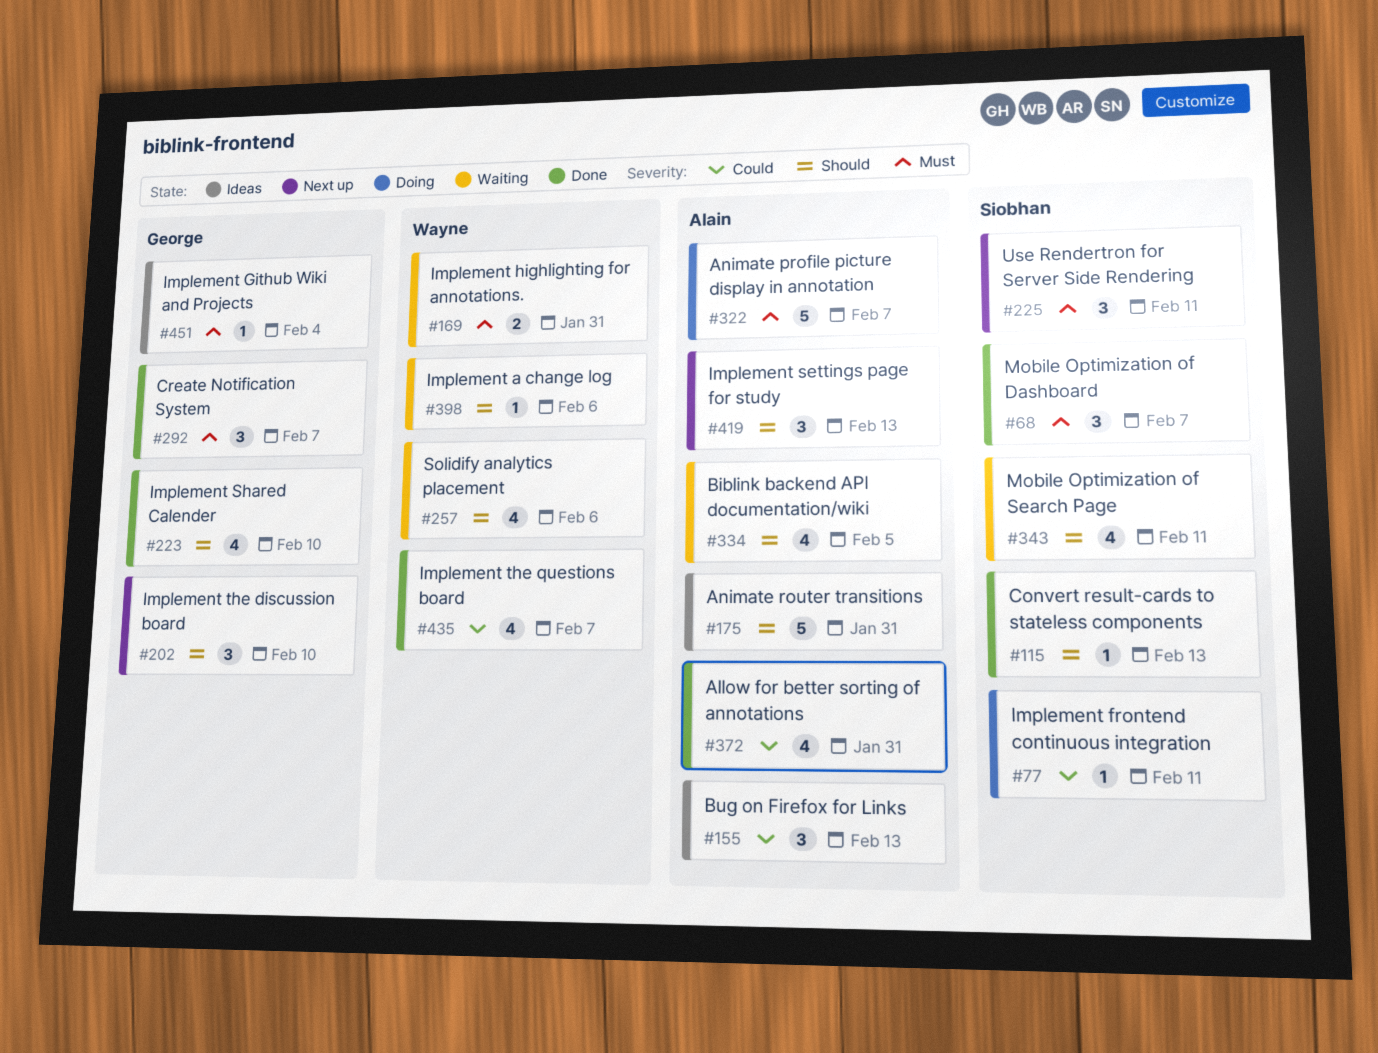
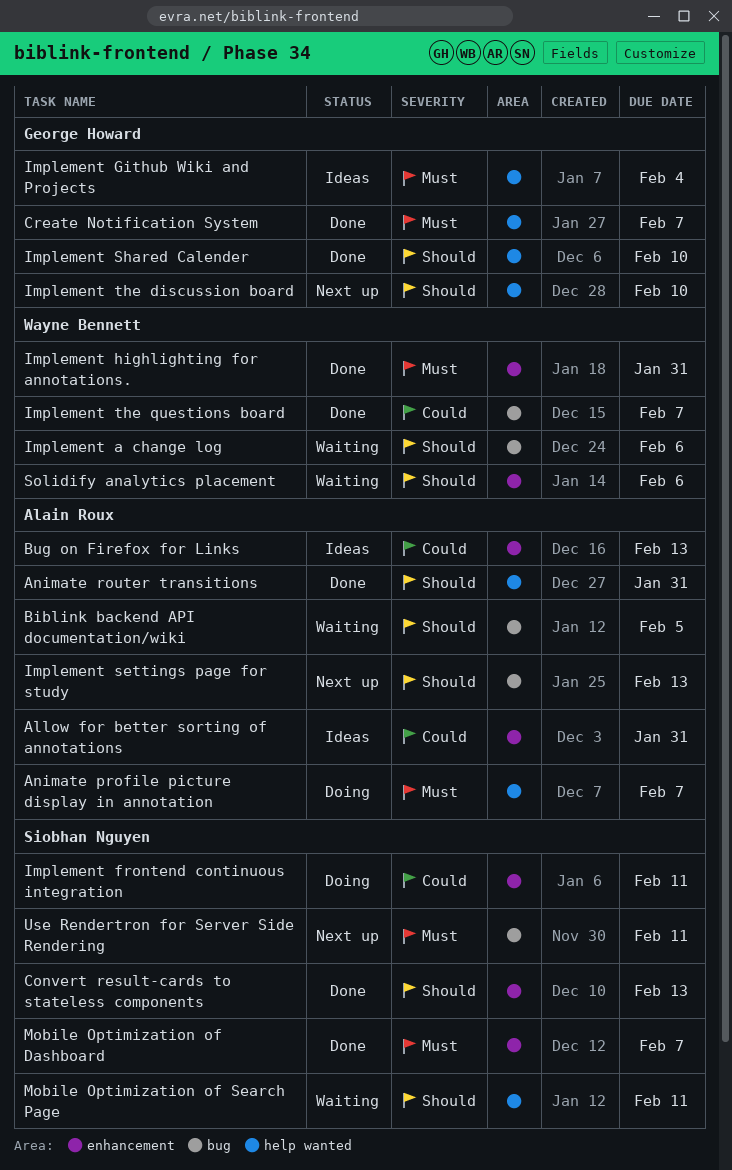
Allow for better sorting of annotations, status: Done -> Ideas
Animate router transitions, status: Ideas -> Done
Implement highlighting for annotations., status: Waiting -> Done

